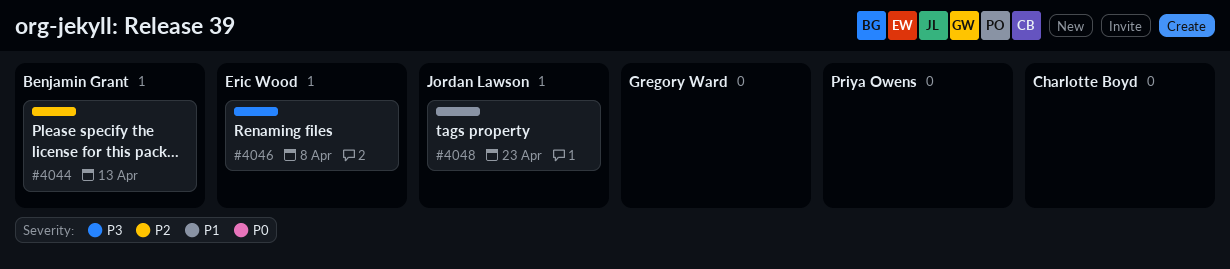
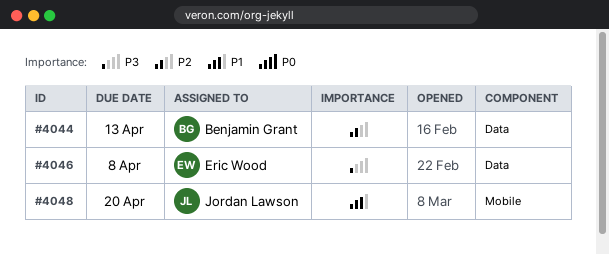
#4048, due: Apr 23 -> Apr 20

